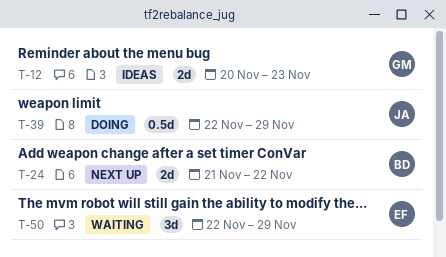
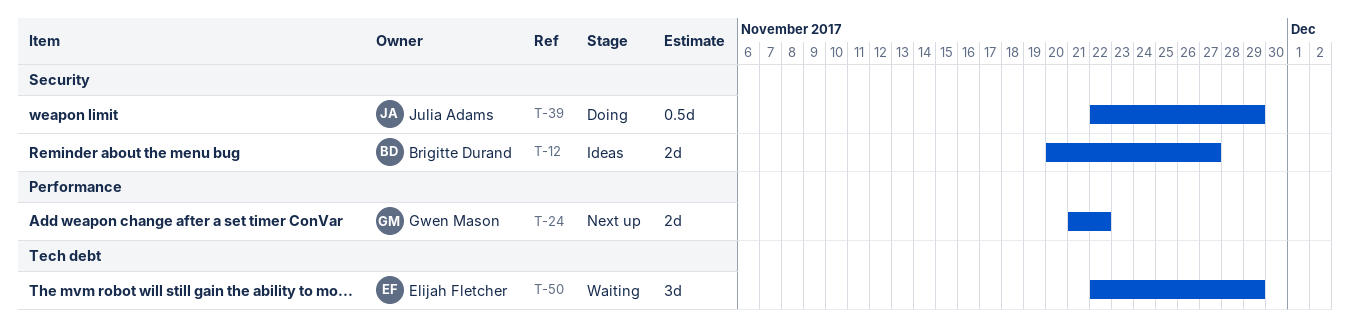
T-12, owner: Gwen Mason -> Brigitte Durand
T-12, due: Nov 23 -> Nov 27
T-24, owner: Brigitte Durand -> Gwen Mason

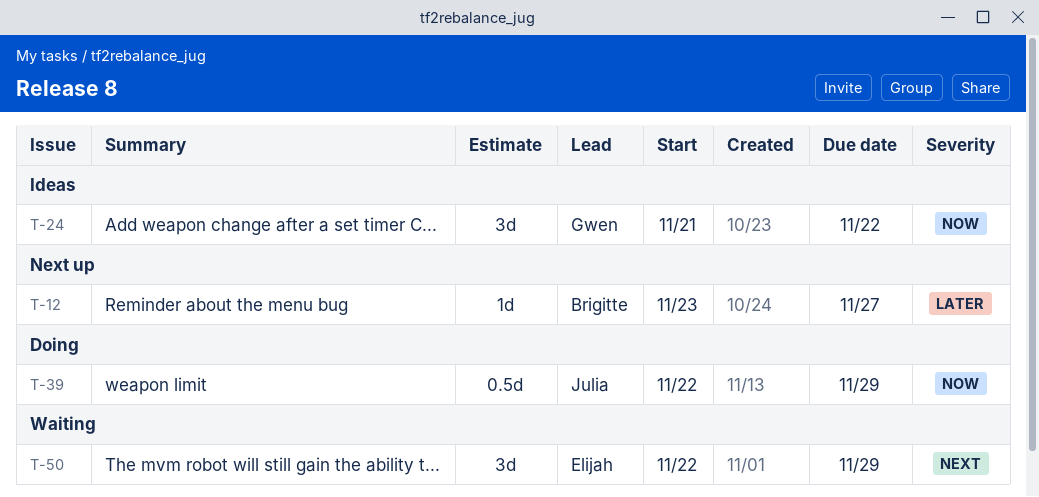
T-12, status: Ideas -> Next up
T-12, estimate: 2d -> 1d
T-12, start: Nov 20 -> Nov 23
T-24, status: Next up -> Ideas
T-24, estimate: 2d -> 3d

